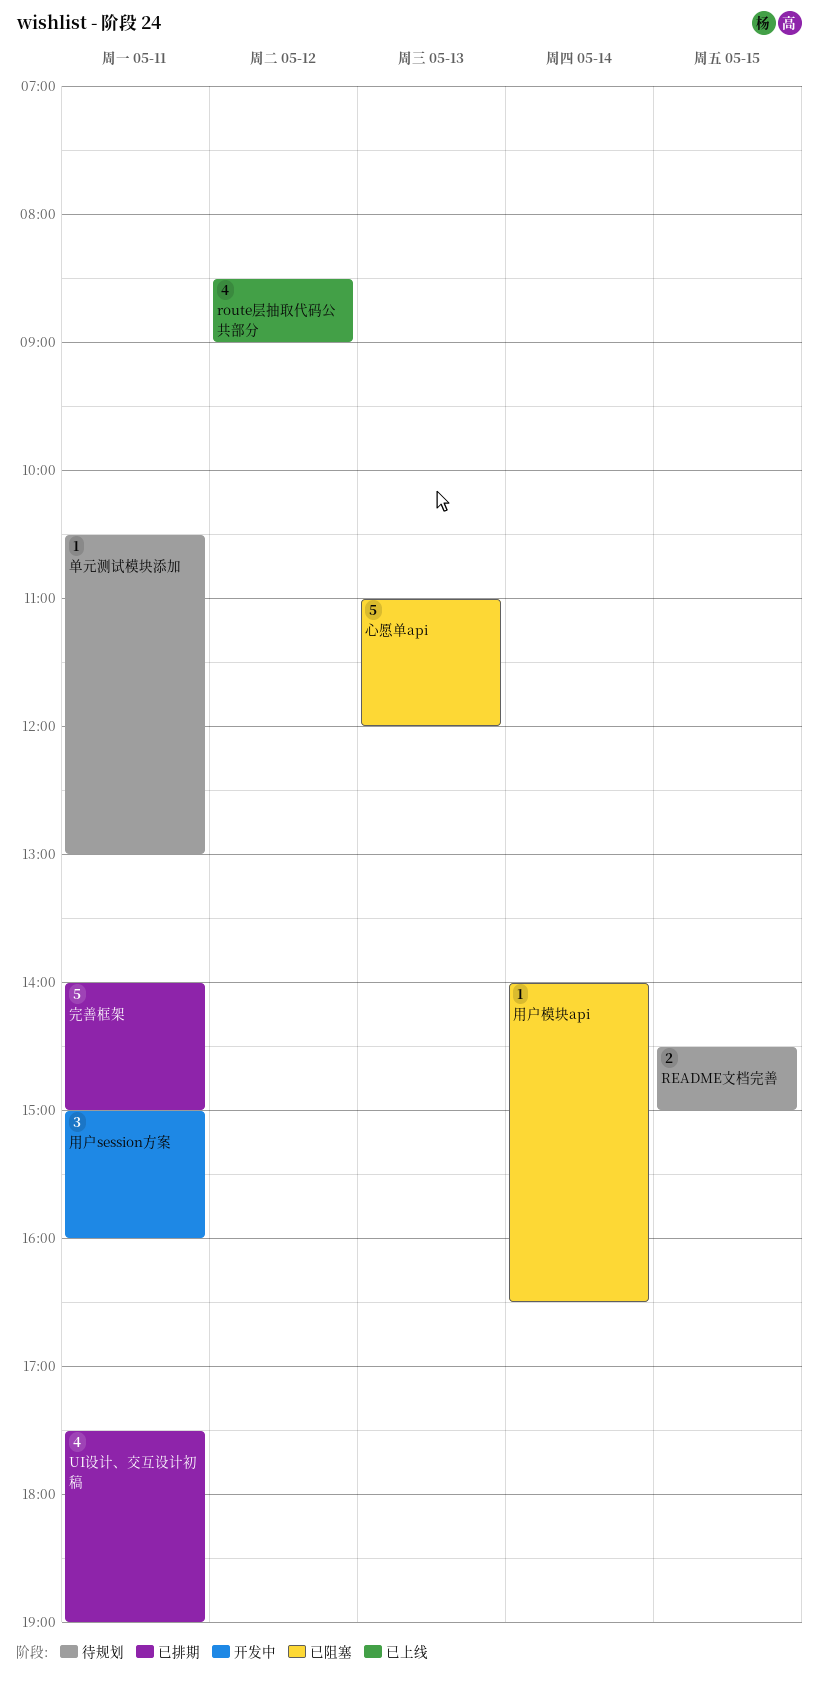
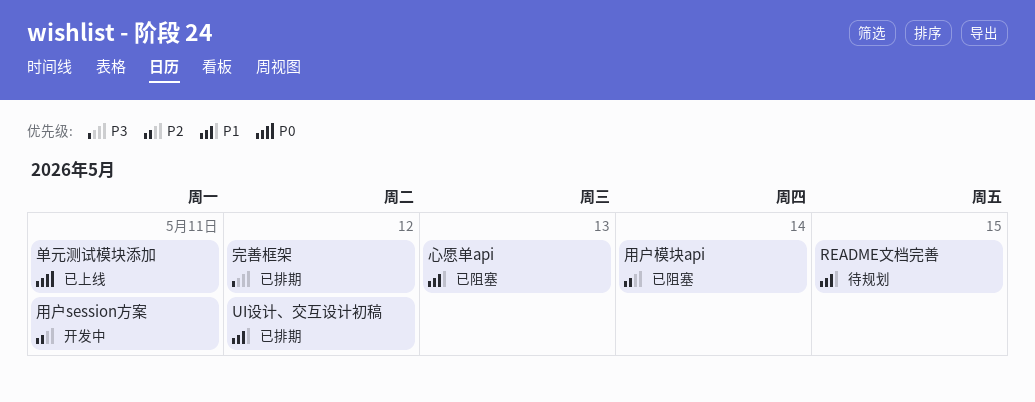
route层抽取代码公共部分: present -> none
UI设计、交互设计初稿, day: May 11 -> May 12
单元测试模块添加, status: 待规划 -> 已上线
完善框架, day: May 11 -> May 12

